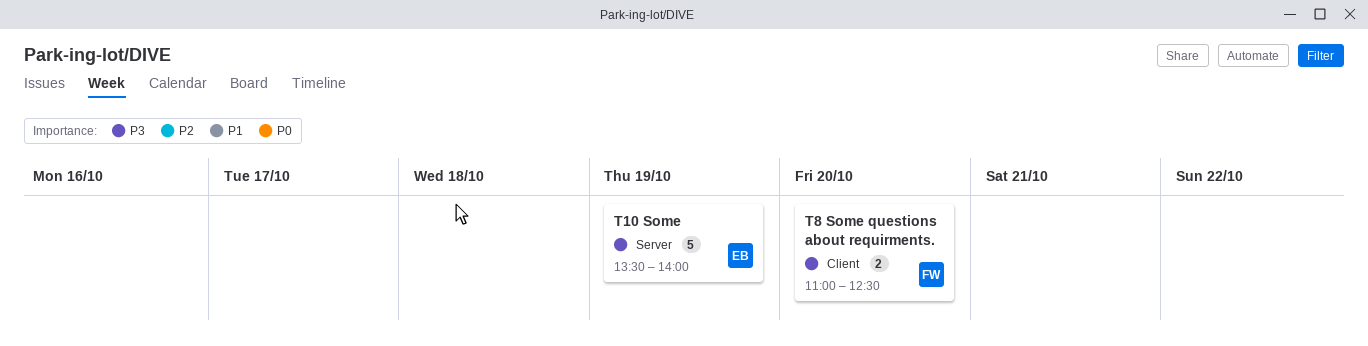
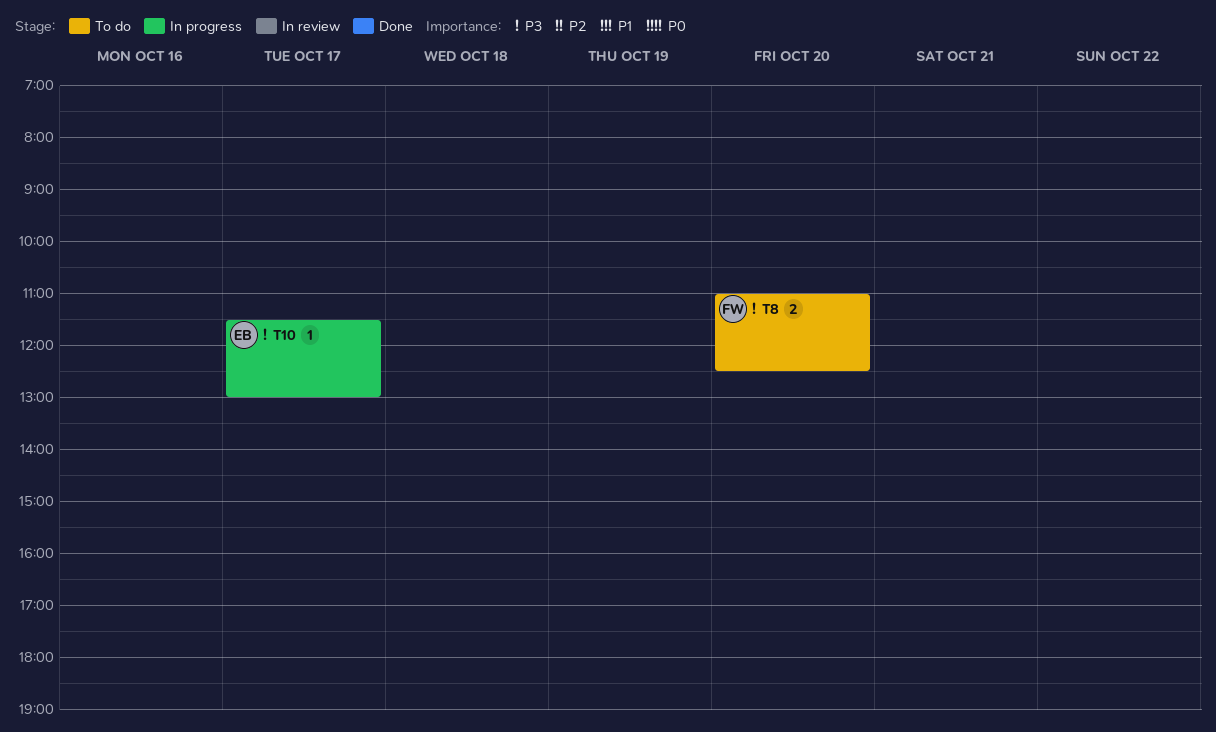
T10, estimate: 5 -> 1
T10, day: Oct 19 -> Oct 17
T10, begins: 13:30 -> 11:30
T10, ends: 14:00 -> 13:00

